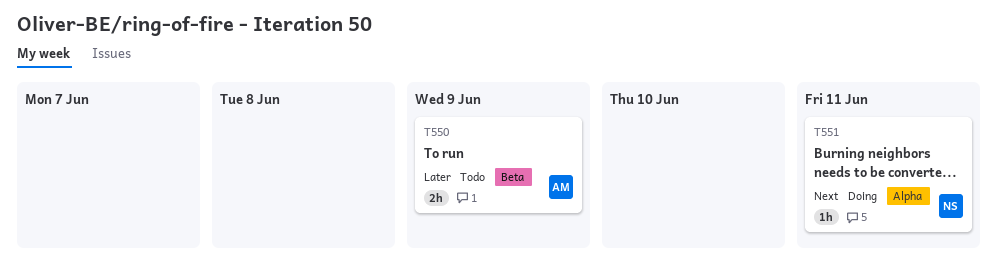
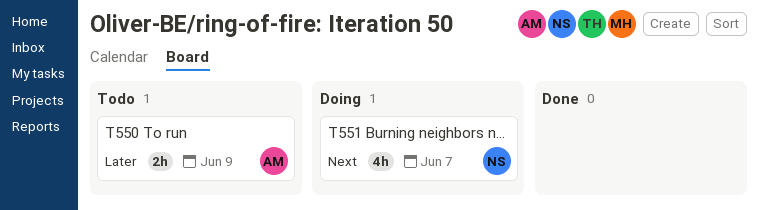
T551, estimate: 1h -> 4h
T551, due: Jun 11 -> Jun 7

